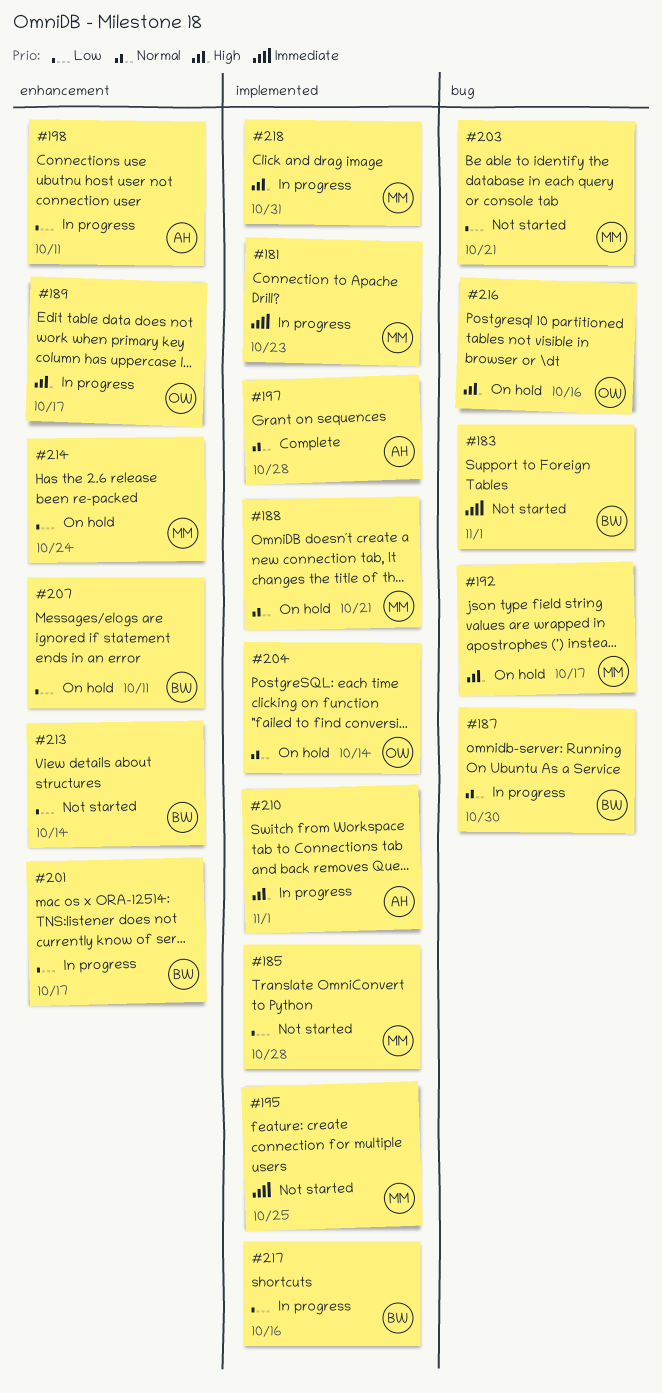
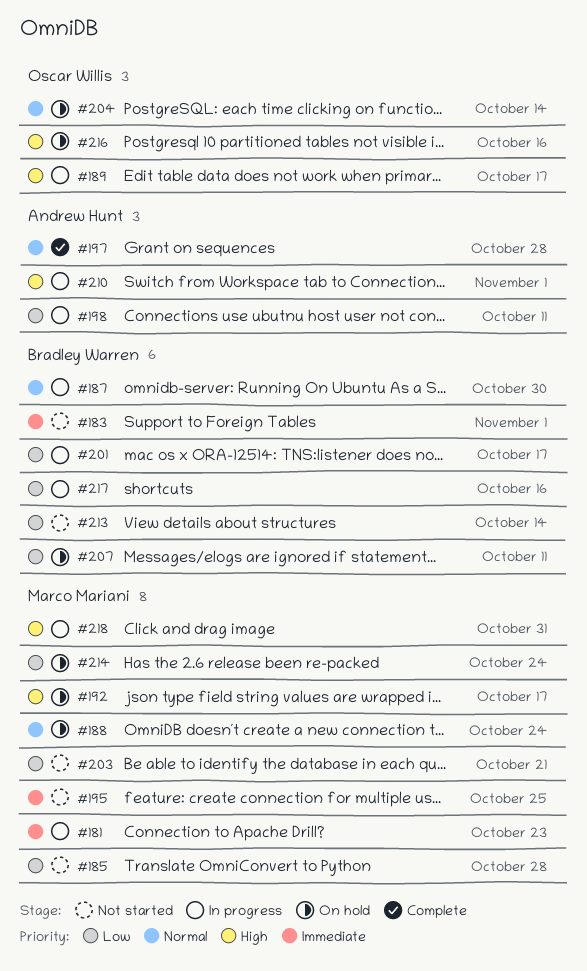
#188, due: Oct 21 -> Oct 24

